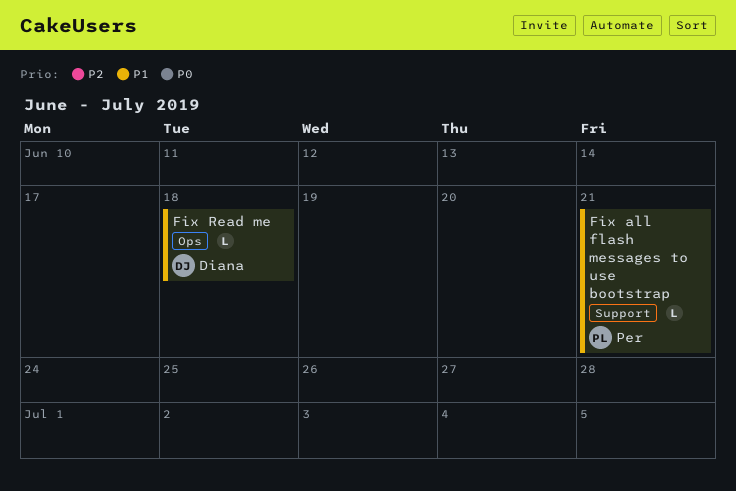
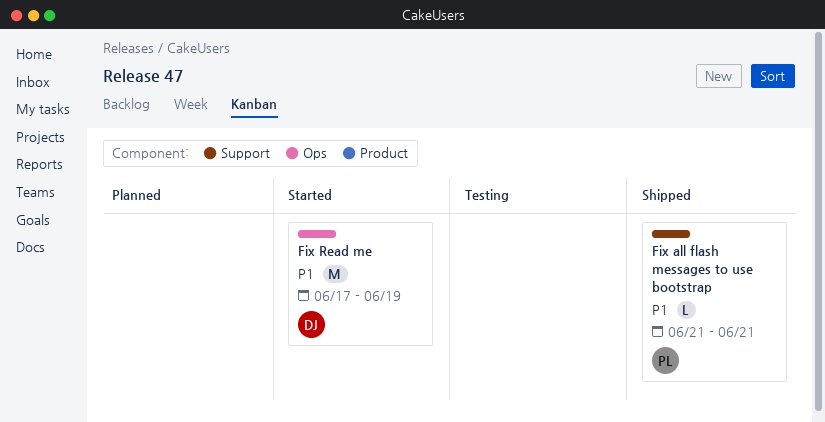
Fix Read me, estimate: L -> M
Fix Read me, due: Jun 18 -> Jun 19

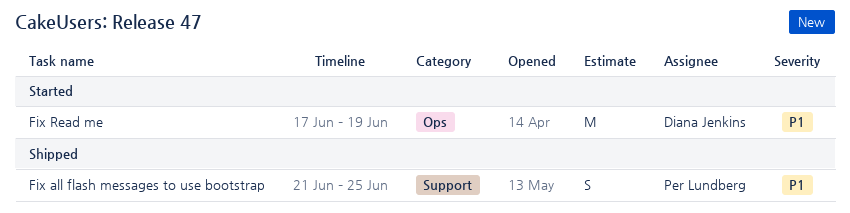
Fix all flash messages to use bootstrap, estimate: L -> S
Fix all flash messages to use bootstrap, due: Jun 21 -> Jun 25

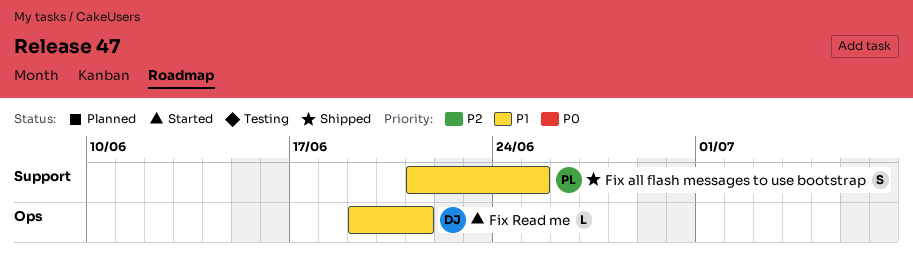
Fix Read me, estimate: M -> L
Fix Read me, start: Jun 17 -> Jun 19
Fix Read me, due: Jun 19 -> Jun 21

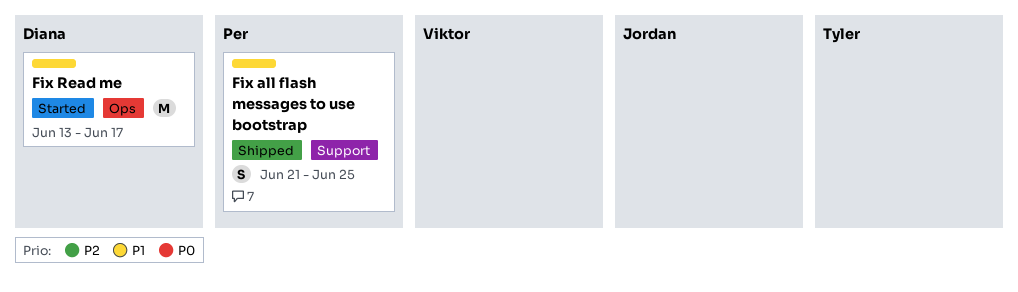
Fix Read me, estimate: L -> M
Fix Read me, start: Jun 19 -> Jun 13
Fix Read me, due: Jun 21 -> Jun 17

